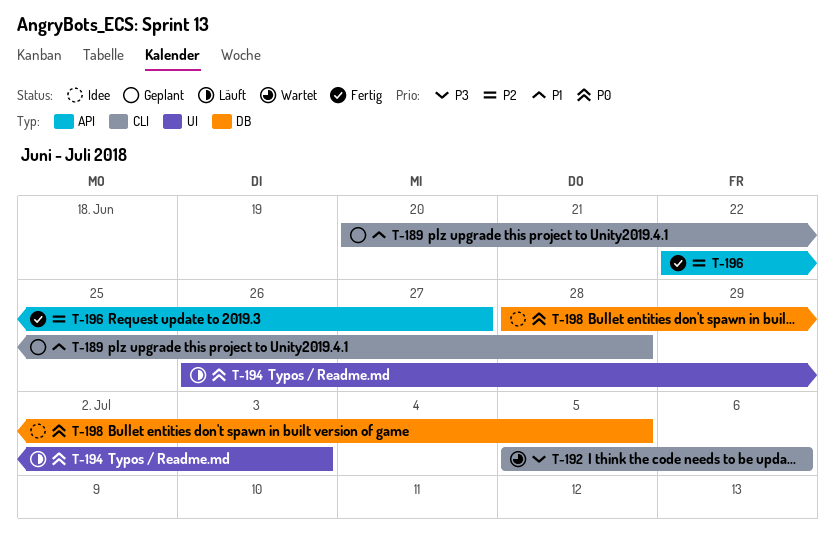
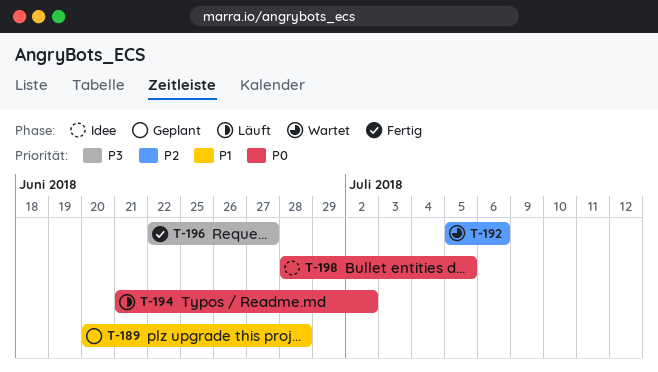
T-192, priority: P3 -> P2
T-194, start: Jun 26 -> Jun 21
T-194, due: Jul 3 -> Jul 2
T-196, priority: P2 -> P3

